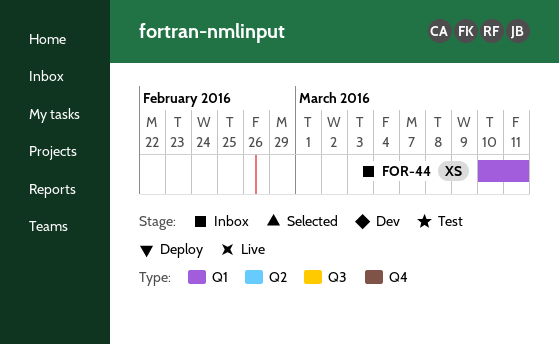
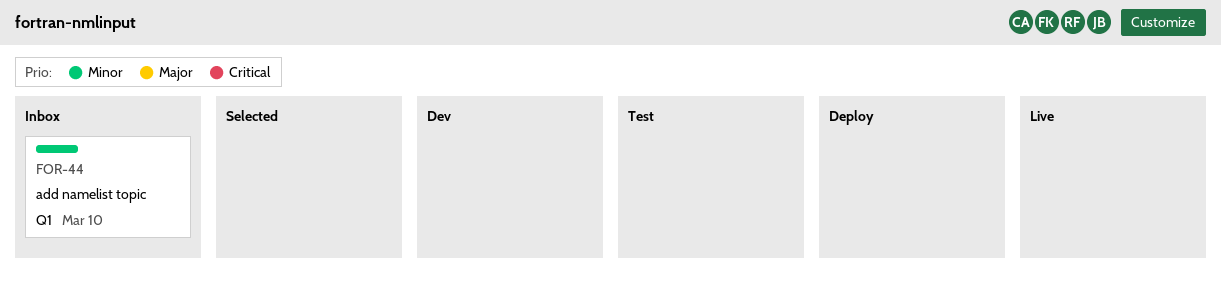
FOR-44, due: Mar 11 -> Mar 10

